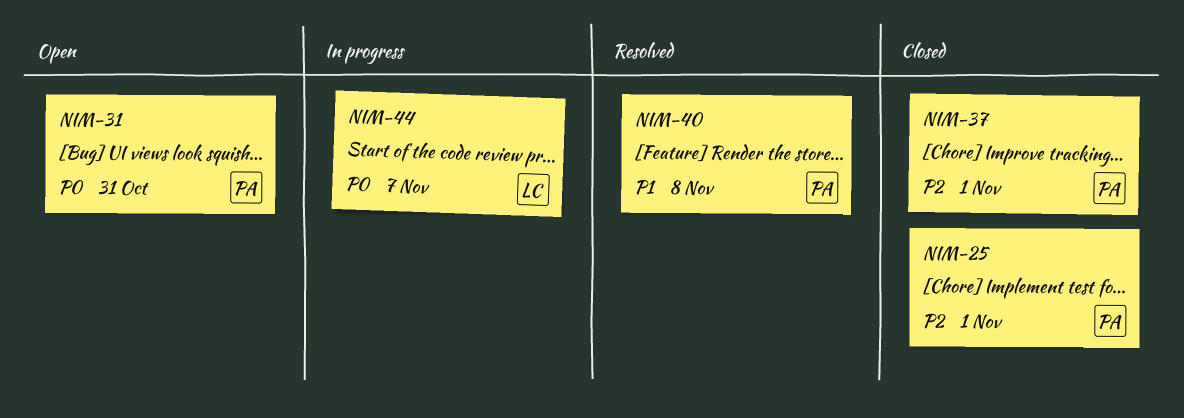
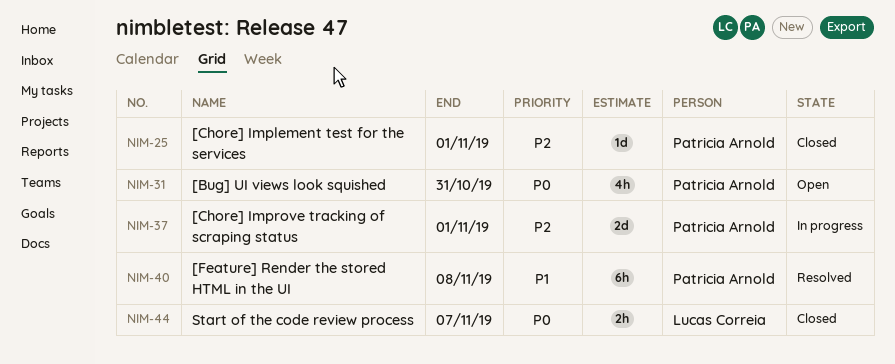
NIM-37, status: Closed -> In progress
NIM-44, status: In progress -> Closed

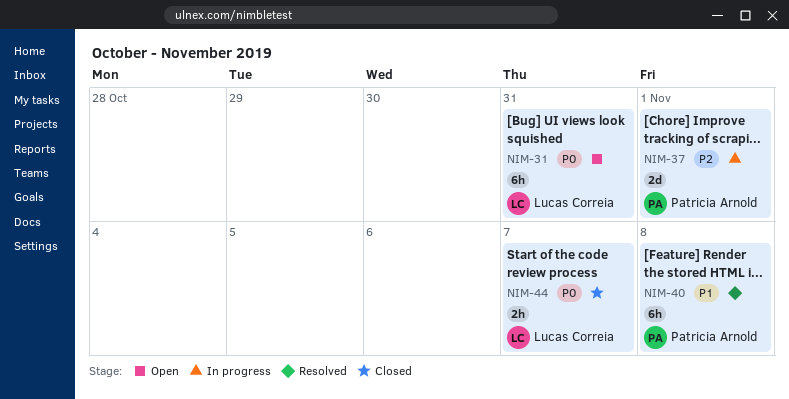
NIM-25: present -> none
NIM-31, owner: Patricia Arnold -> Lucas Correia
NIM-31, estimate: 4h -> 6h

